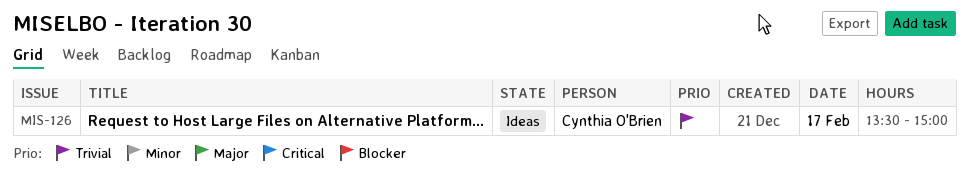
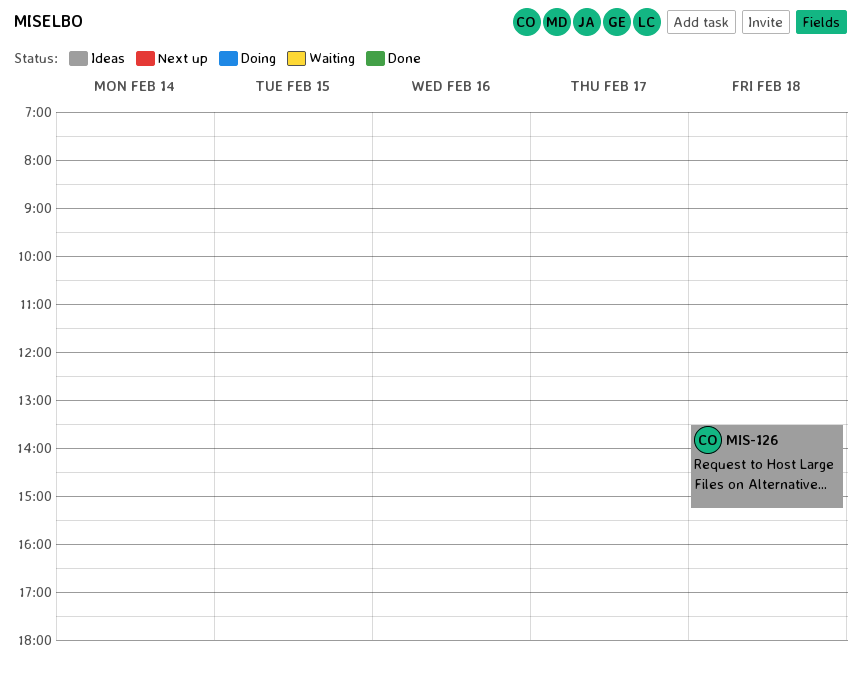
MIS-126, day: Feb 17 -> Feb 18
MIS-126, ends: 15:00 -> 15:15

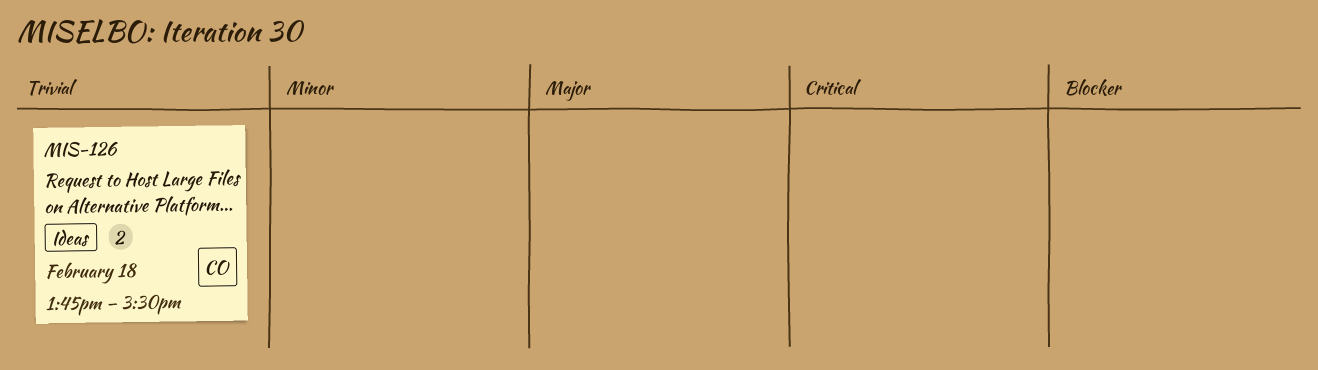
MIS-126, begins: 13:30 -> 13:45
MIS-126, ends: 15:15 -> 15:30

